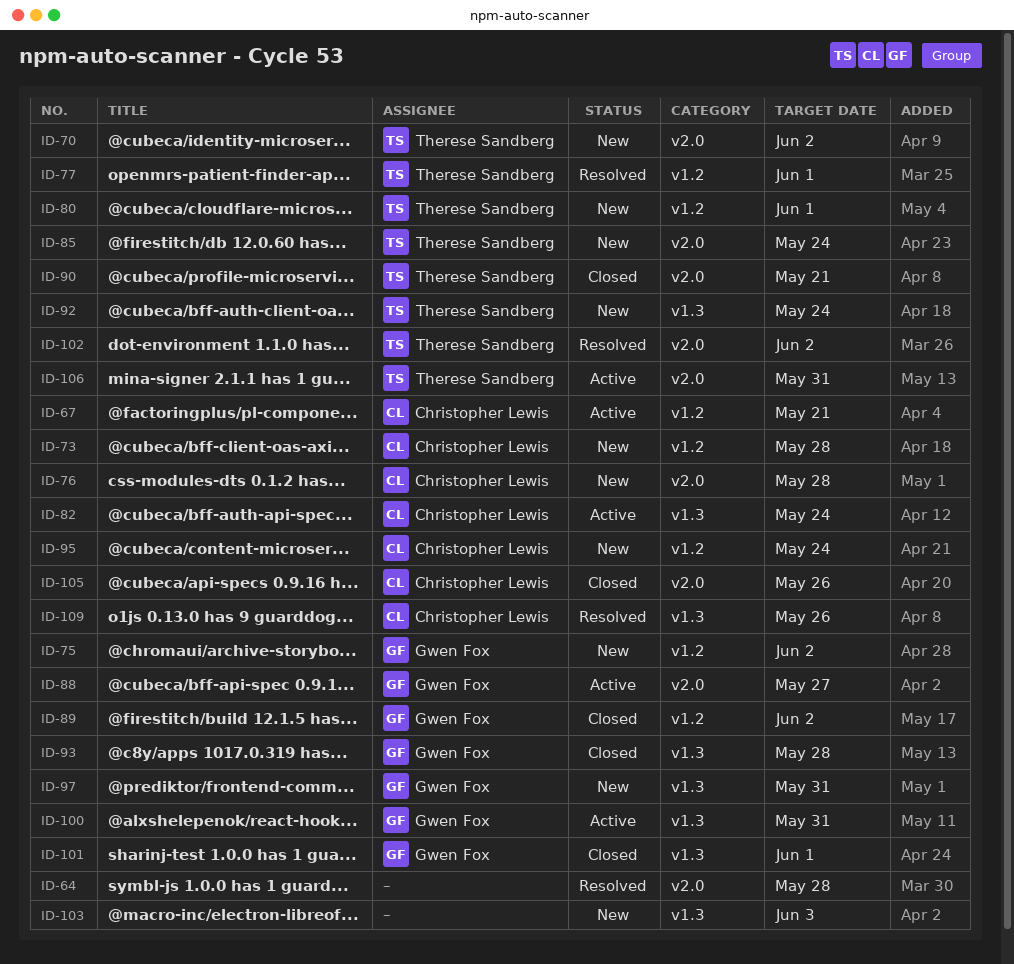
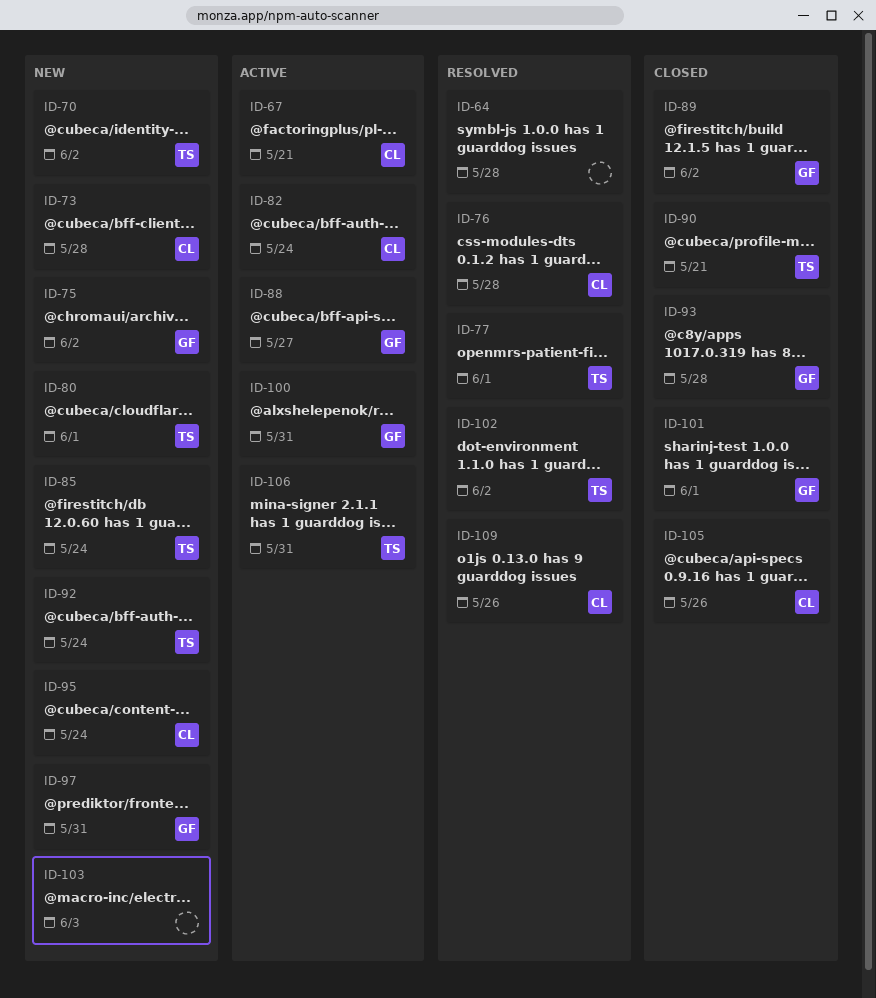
ID-76, status: New -> Resolved

